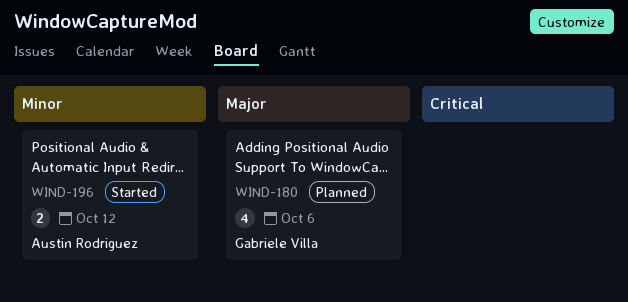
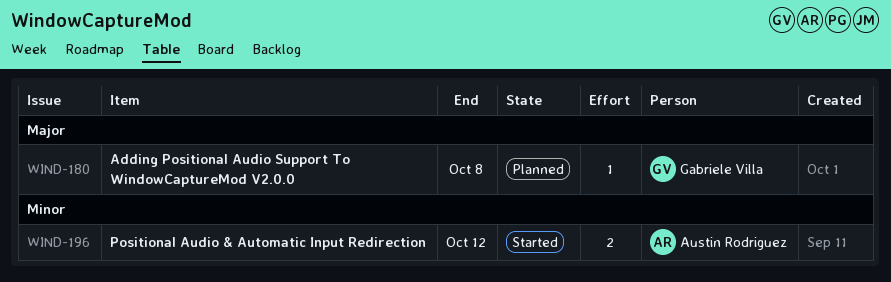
WIND-180, estimate: 4 -> 1
WIND-180, due: Oct 6 -> Oct 8

